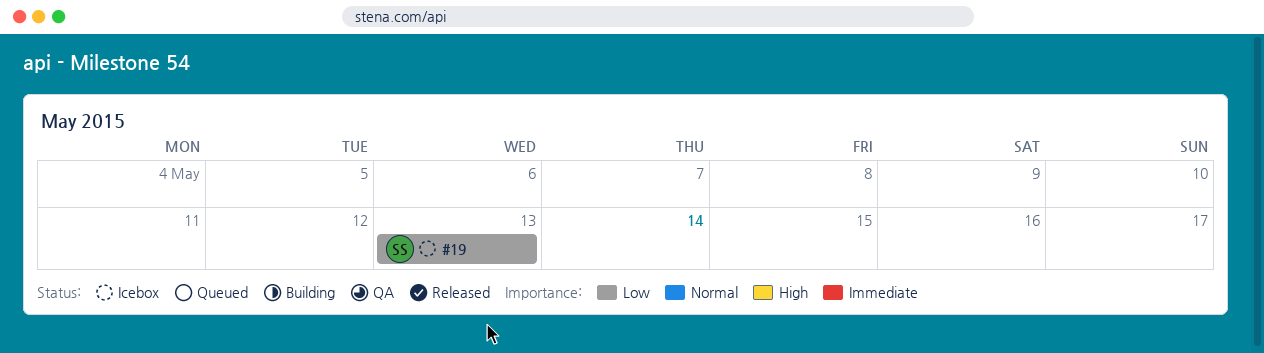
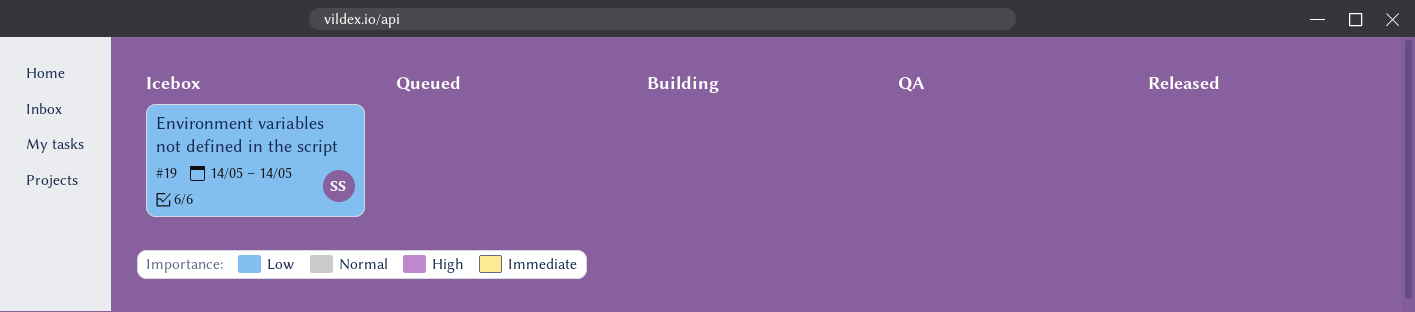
#19, start: May 13 -> May 14
#19, due: May 13 -> May 14

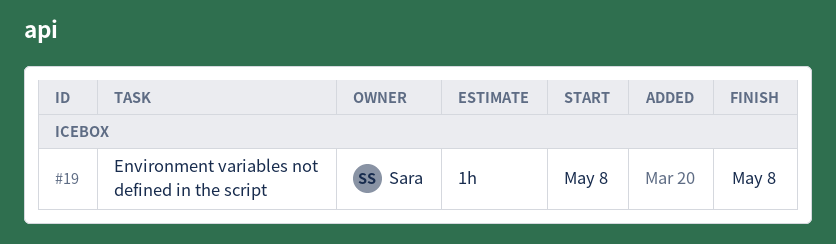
#19, start: May 14 -> May 8
#19, due: May 14 -> May 8

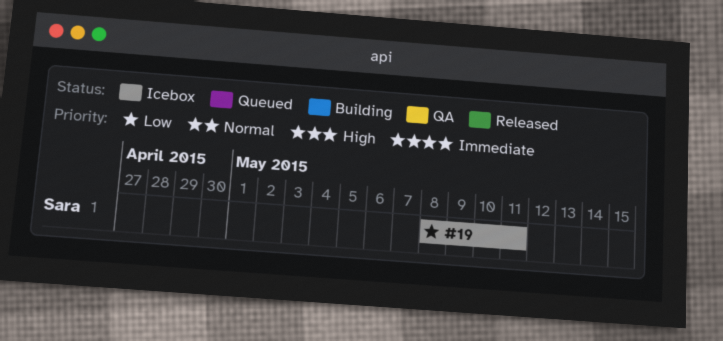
#19, due: May 8 -> May 11

